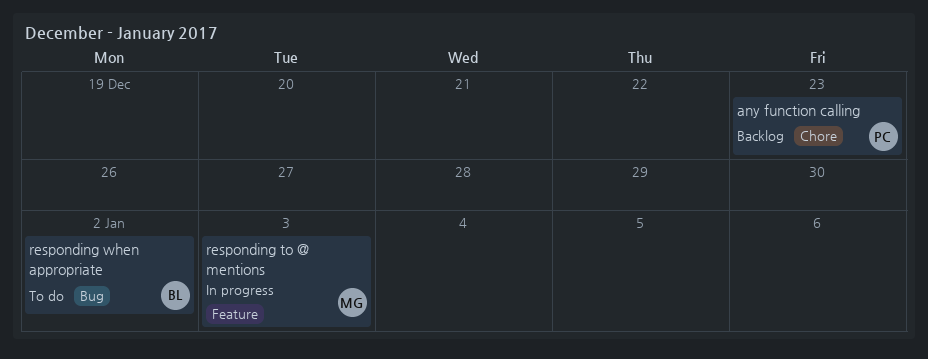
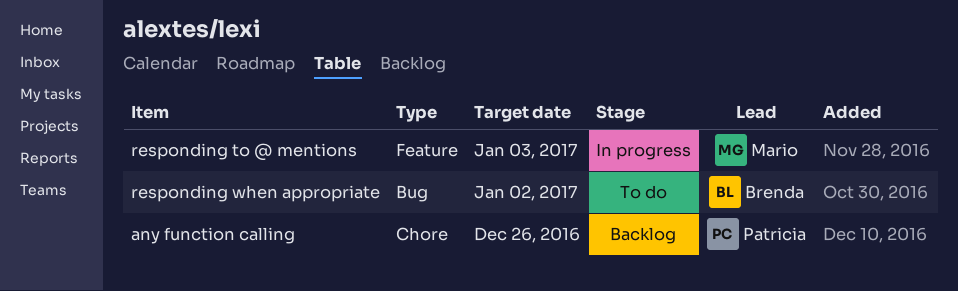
any function calling, due: Dec 23 -> Dec 26

